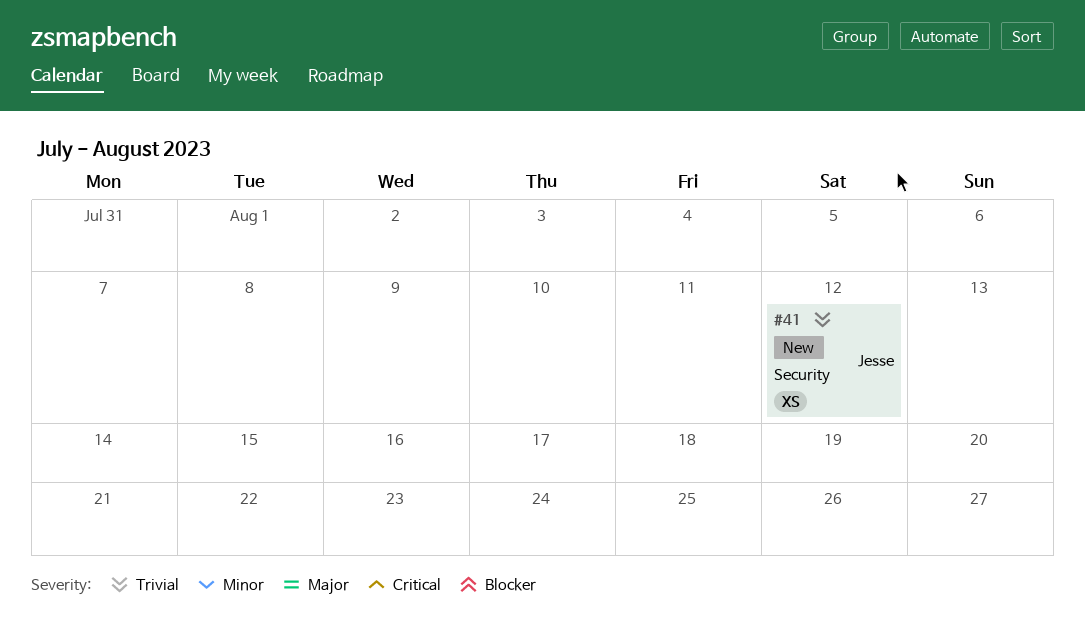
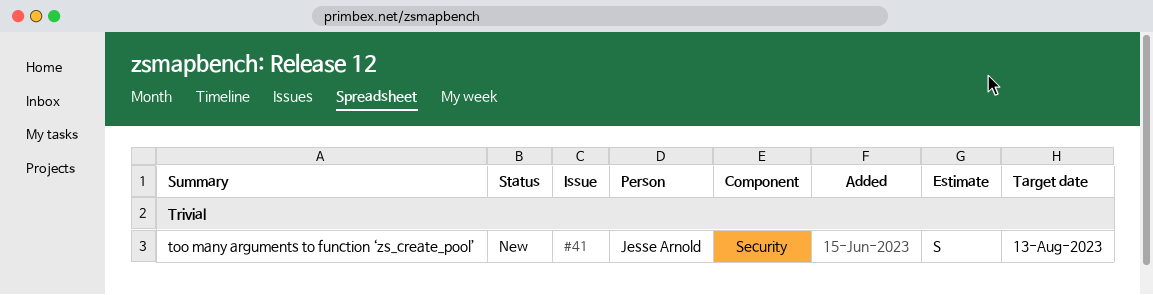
#41, estimate: XS -> S
#41, due: Aug 12 -> Aug 13

